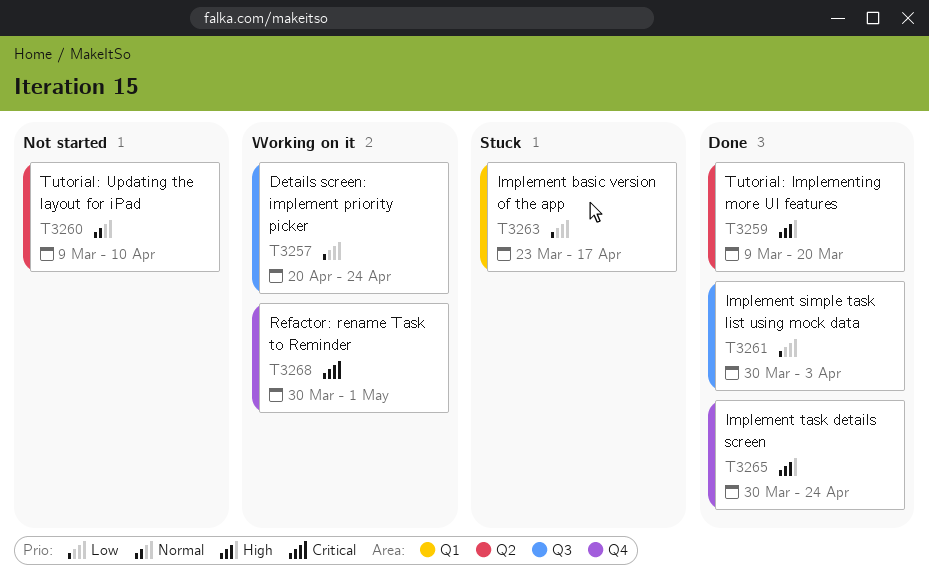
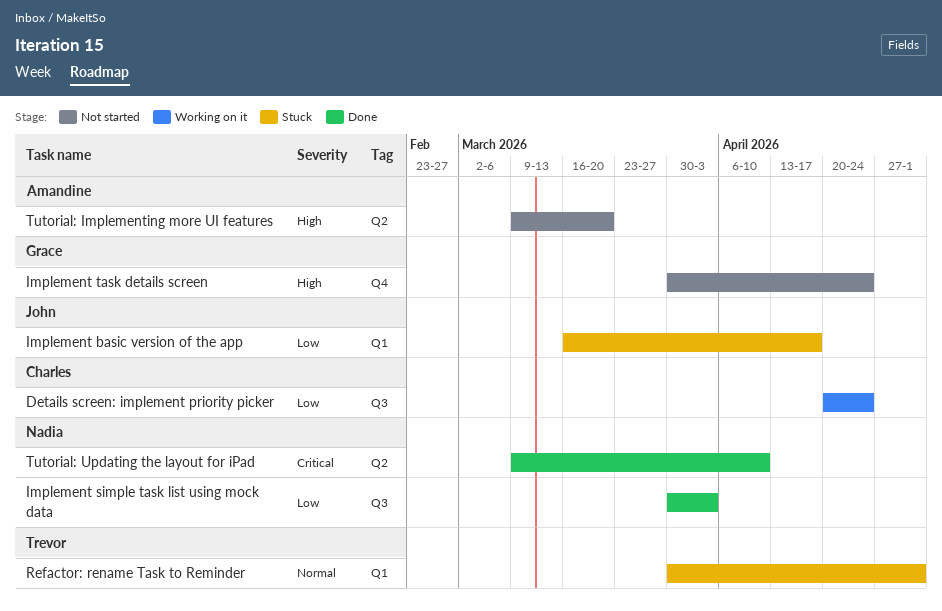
Implement basic version of the app, start: Mar 23 -> Mar 16
Implement task details screen, status: Done -> Not started
Refactor: rename Task to Reminder, status: Working on it -> Stuck
Refactor: rename Task to Reminder, priority: Critical -> Normal
Refactor: rename Task to Reminder, label: Q4 -> Q1
Tutorial: Implementing more UI features, status: Done -> Not started
Tutorial: Updating the layout for iPad, status: Not started -> Done
Tutorial: Updating the layout for iPad, priority: Normal -> Critical

